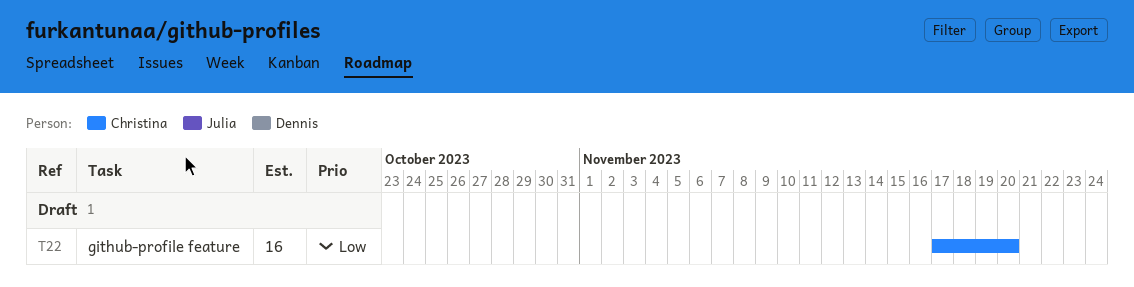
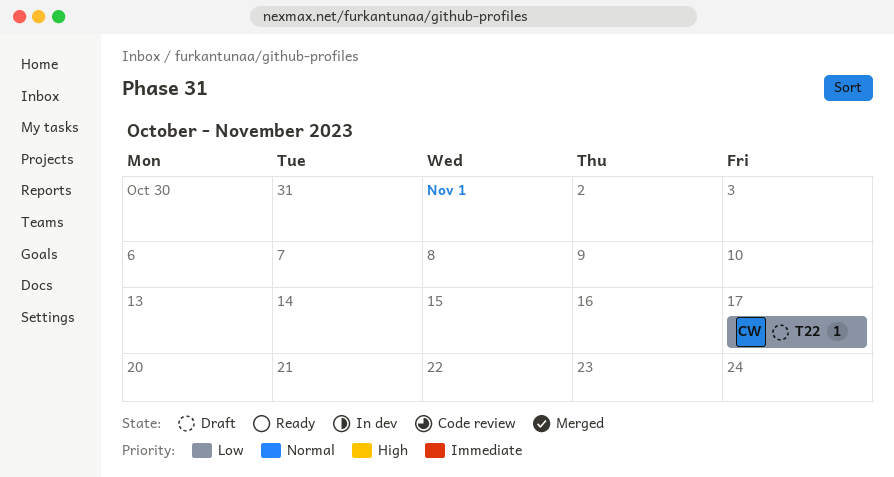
T22, estimate: 16 -> 1
T22, due: Nov 20 -> Nov 17

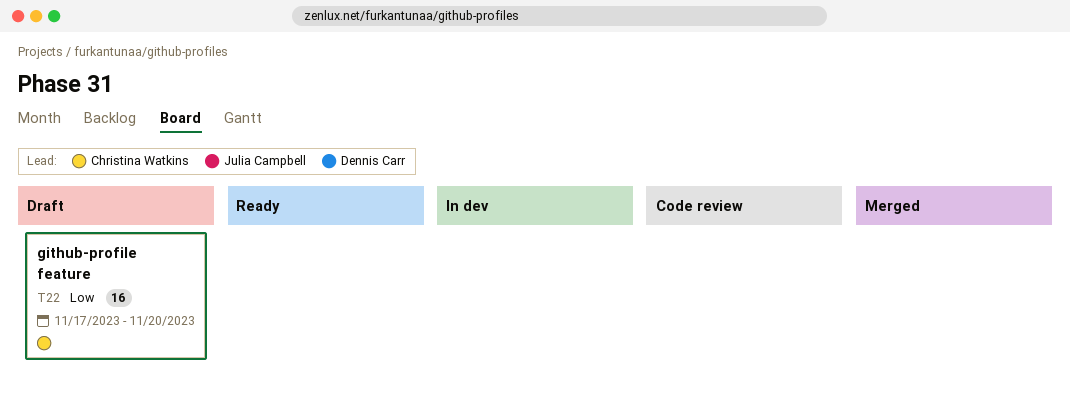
T22, estimate: 1 -> 16
T22, due: Nov 17 -> Nov 20

